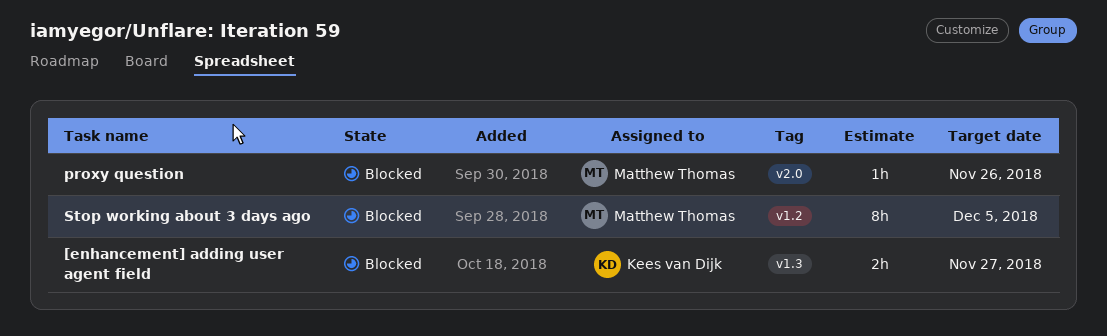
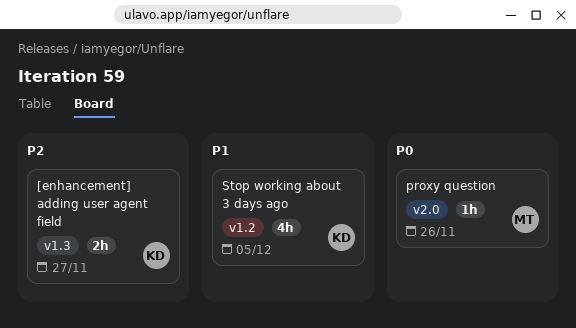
Stop working about 3 days ago, owner: Matthew Thomas -> Kees van Dijk
Stop working about 3 days ago, estimate: 8h -> 4h

